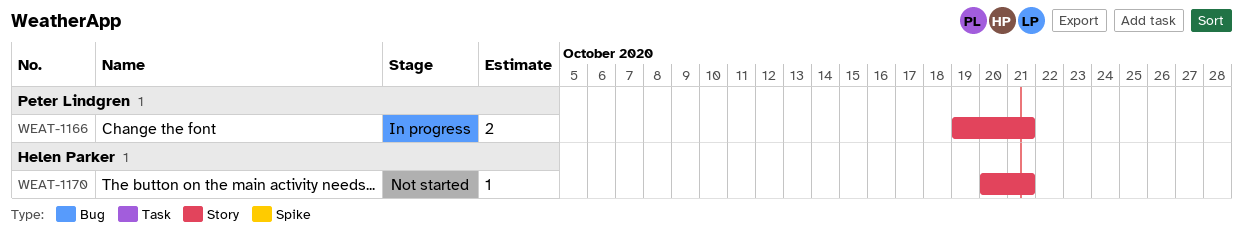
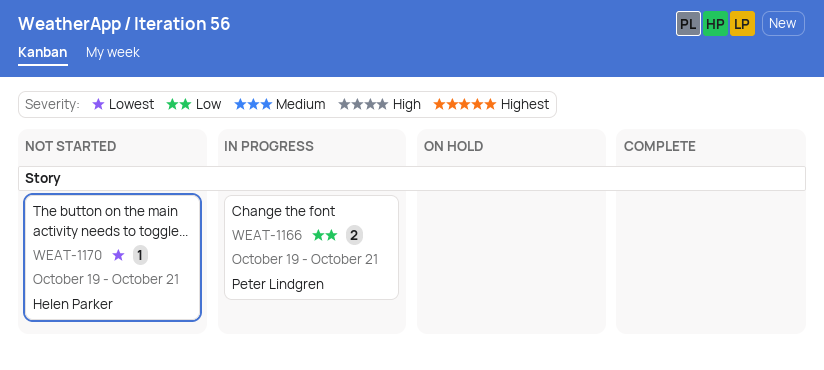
WEAT-1170, start: Oct 20 -> Oct 19

